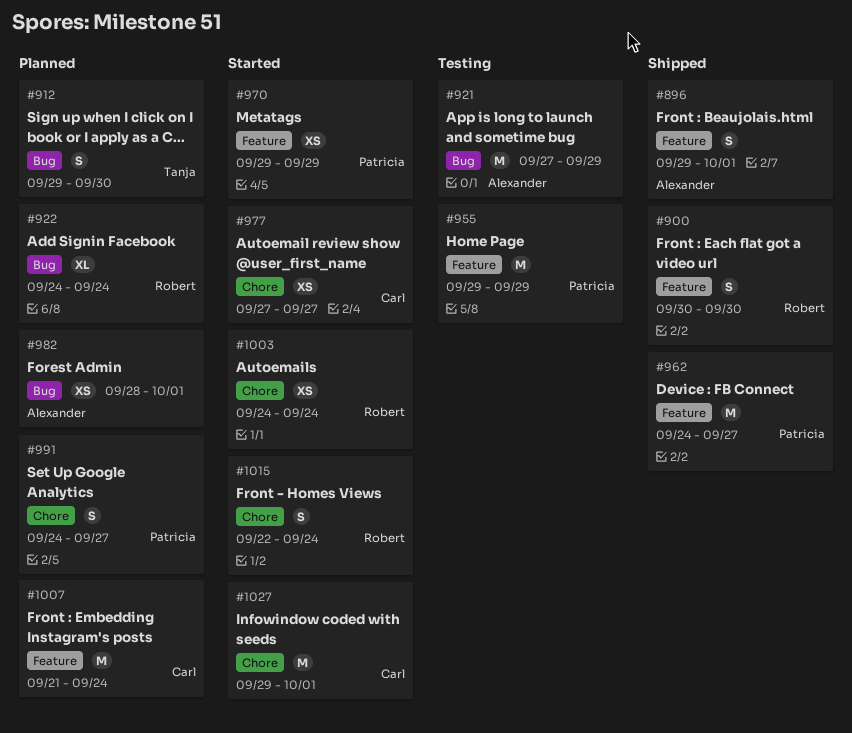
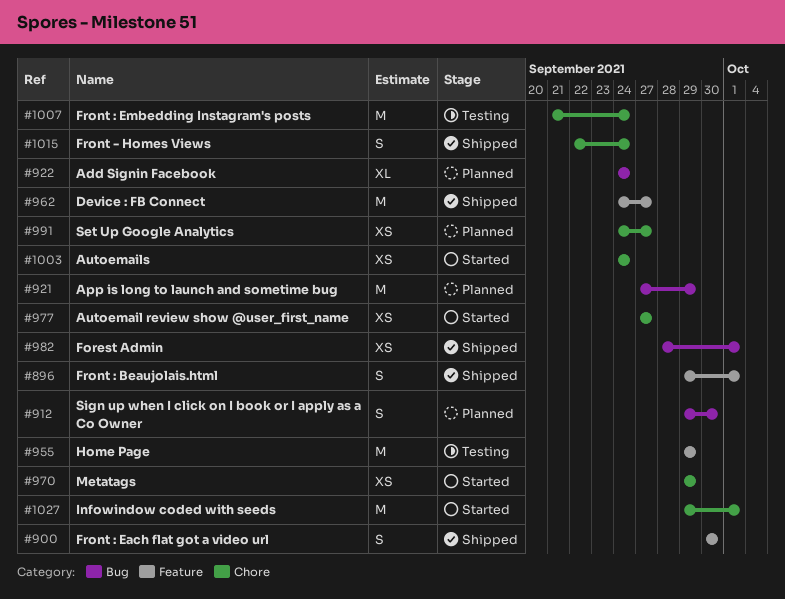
#921, status: Testing -> Planned
#970, label: Feature -> Chore
#982, status: Planned -> Shipped
#991, estimate: S -> XS
#1007, status: Planned -> Testing
#1007, label: Feature -> Chore
#1015, status: Started -> Shipped

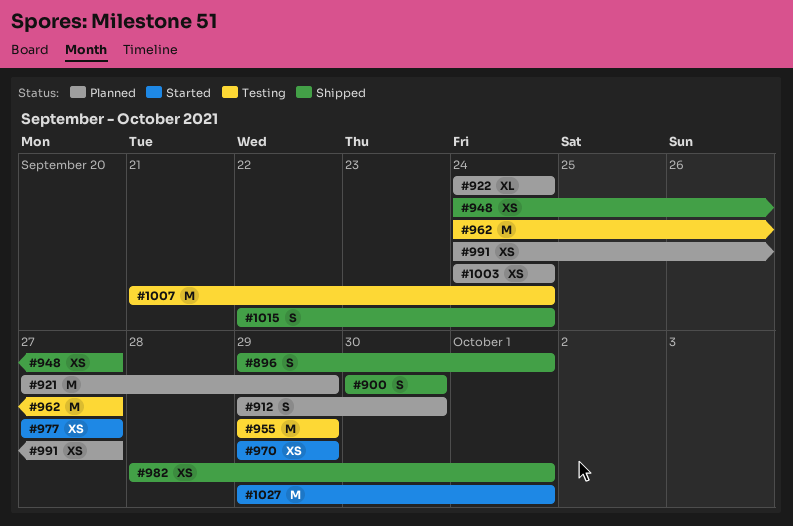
#948: none -> present
#962, status: Shipped -> Testing
#1003, status: Started -> Planned

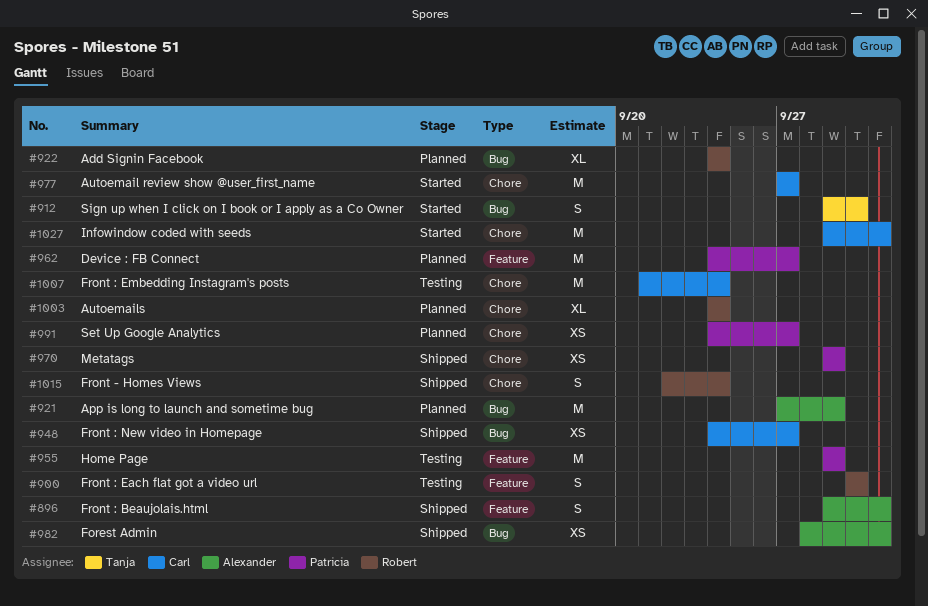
#900, status: Shipped -> Testing
#912, status: Planned -> Started
#962, status: Testing -> Planned
#970, status: Started -> Shipped
#977, estimate: XS -> M
#1003, estimate: XS -> XL

